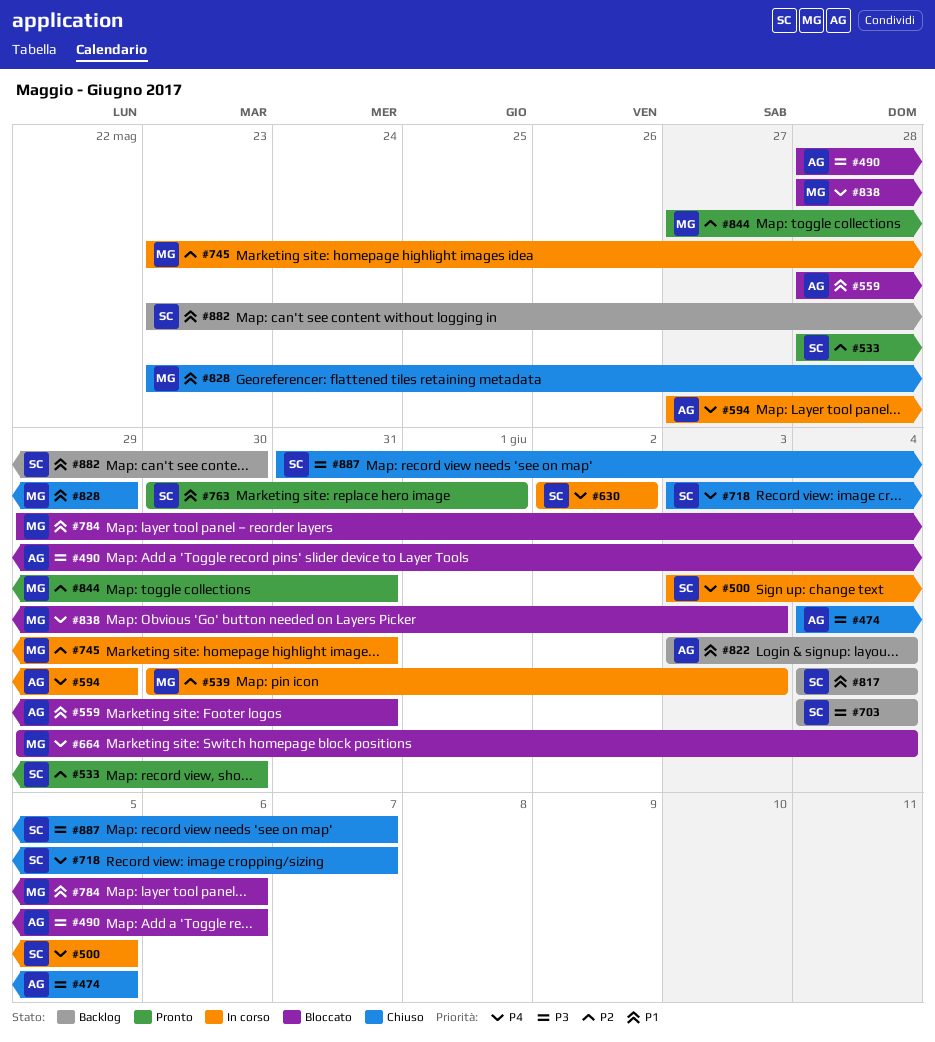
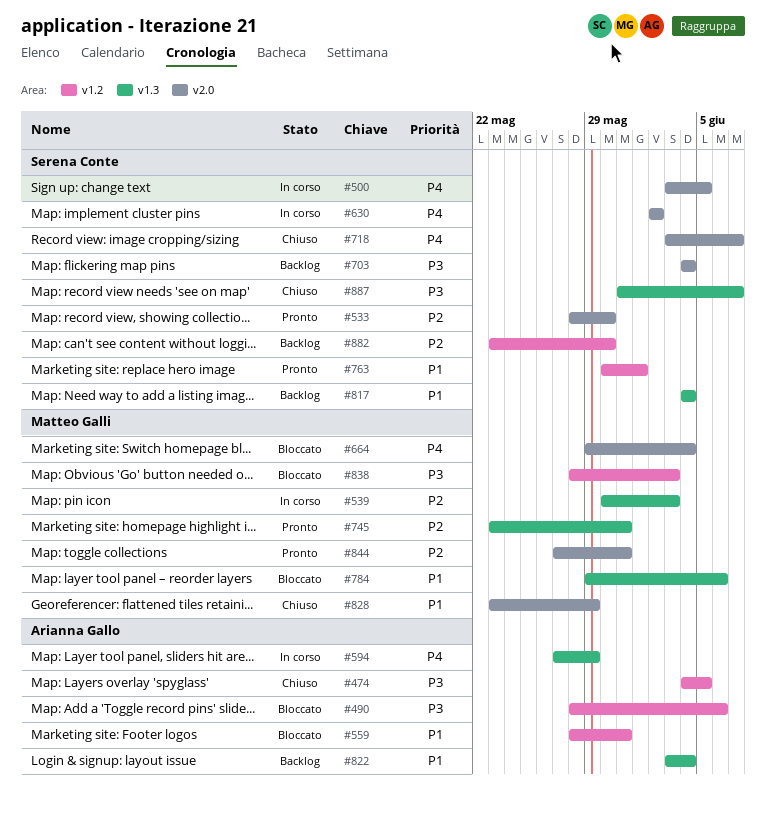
#745, status: In corso -> Pronto
#838, priority: P4 -> P3
#882, priority: P1 -> P2

